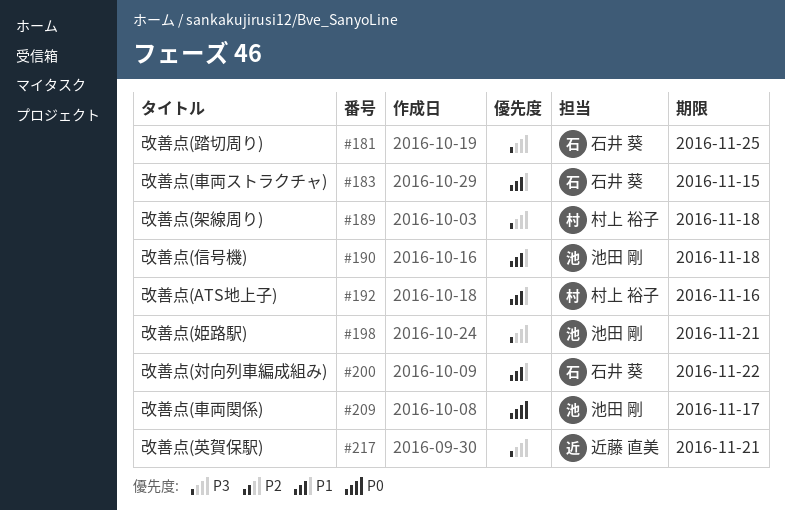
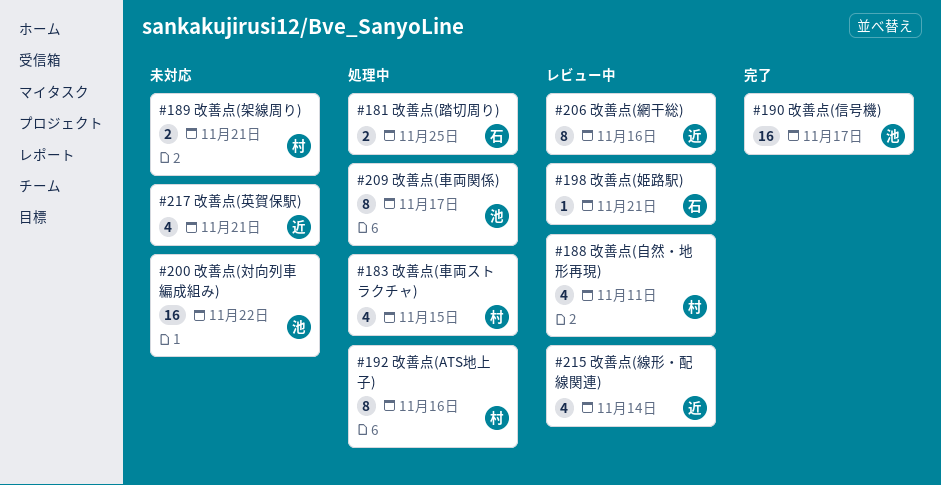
#183, owner: 石井 葵 -> 村上 裕子
#188: none -> present
#189, due: Nov 18 -> Nov 21
#190, due: Nov 18 -> Nov 17
#198, owner: 池田 剛 -> 石井 葵
#200, owner: 石井 葵 -> 池田 剛
#206: none -> present
#215: none -> present

